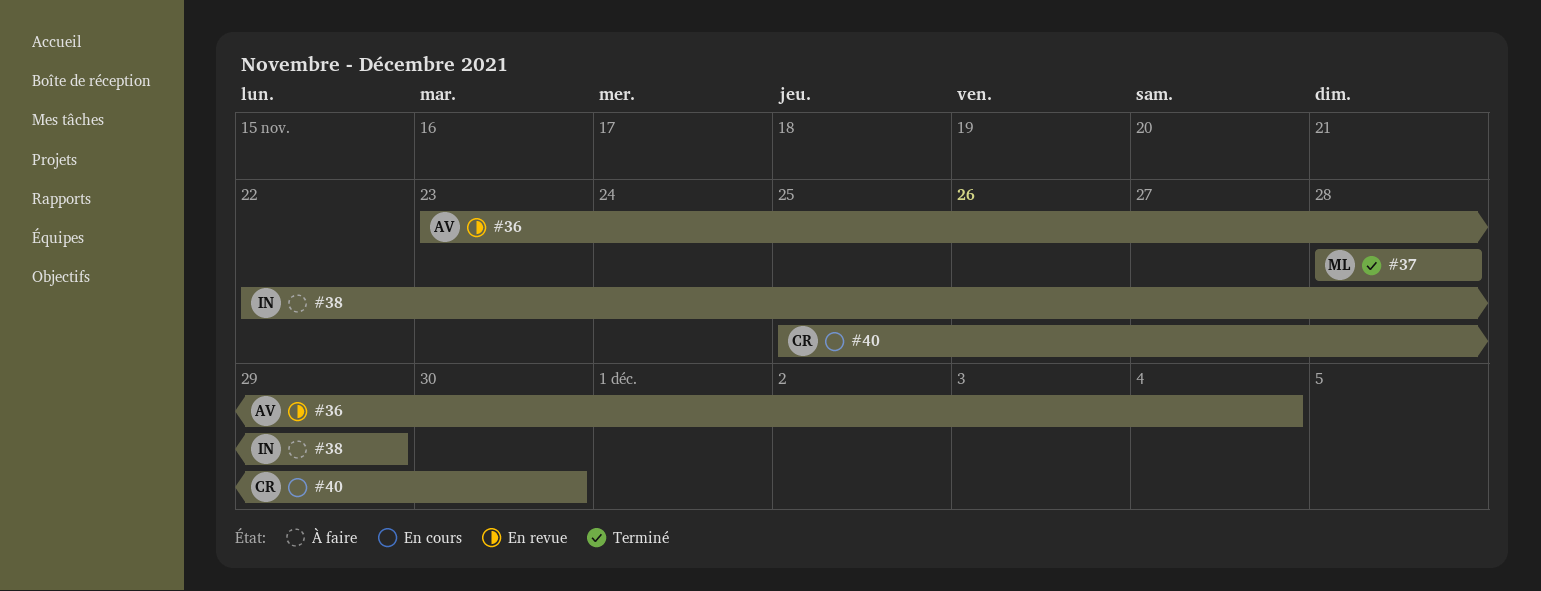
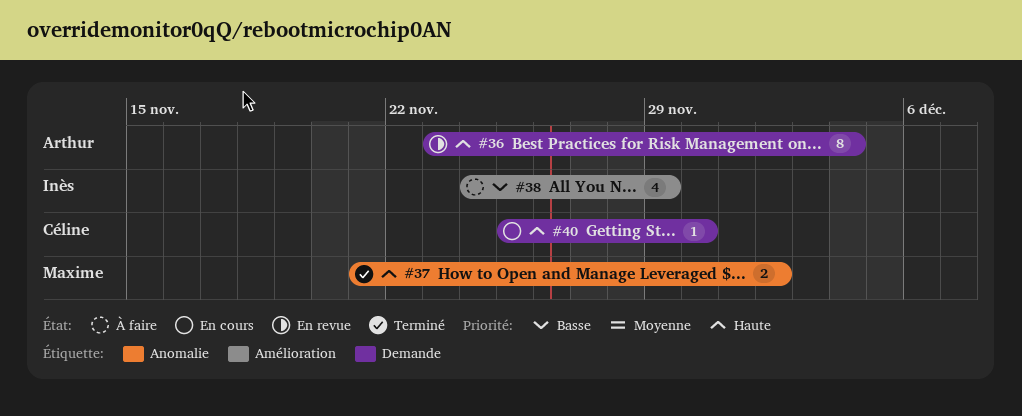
#37, start: Nov 28 -> Nov 21
#37, due: Nov 28 -> Dec 2
#38, start: Nov 22 -> Nov 24

